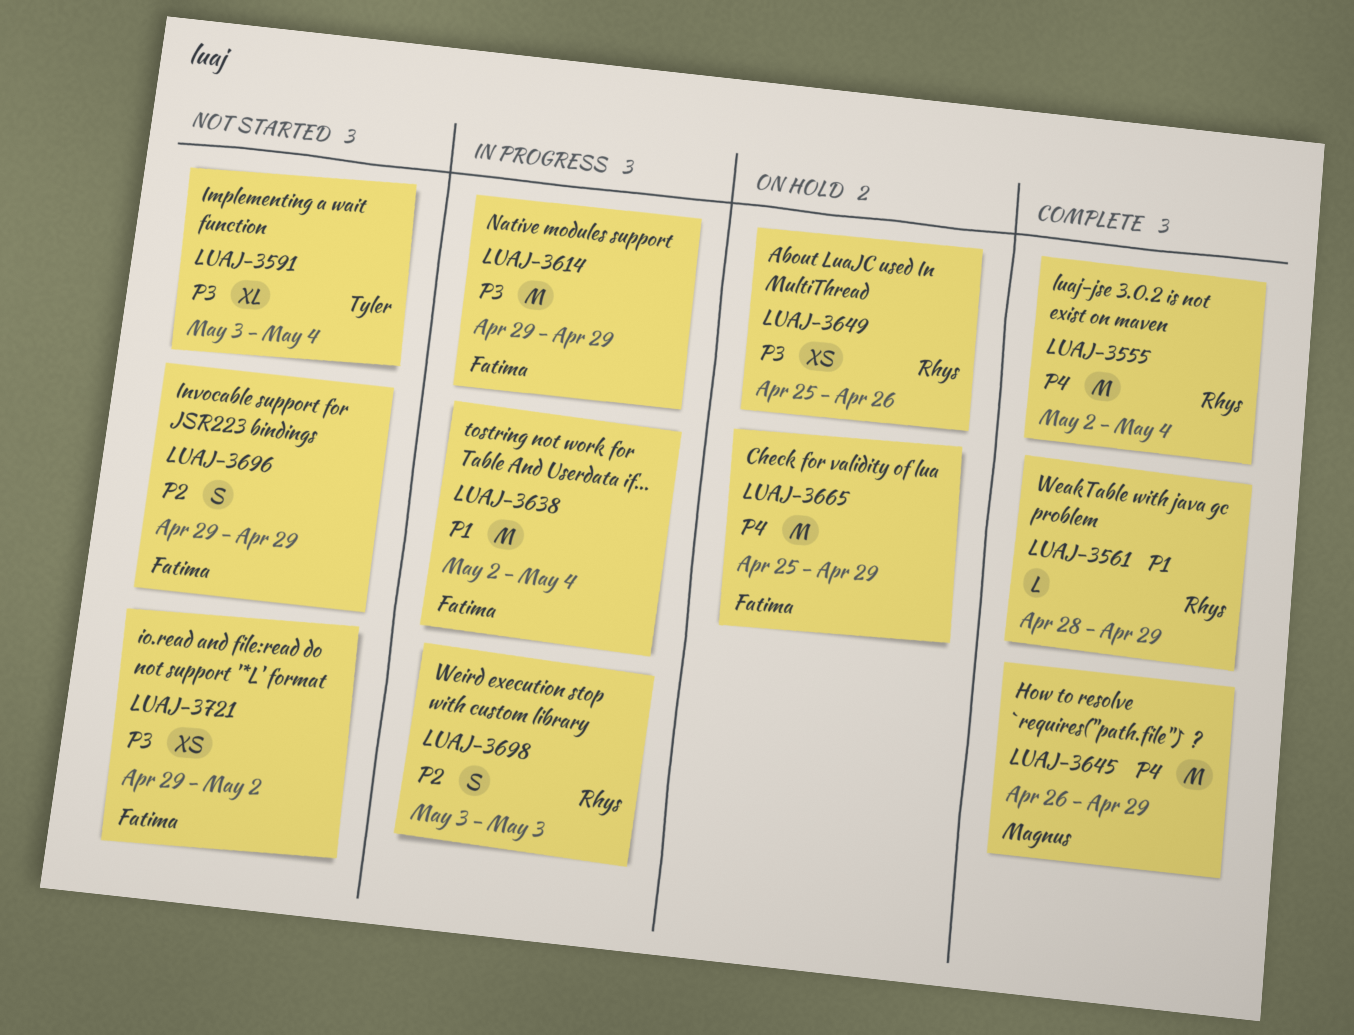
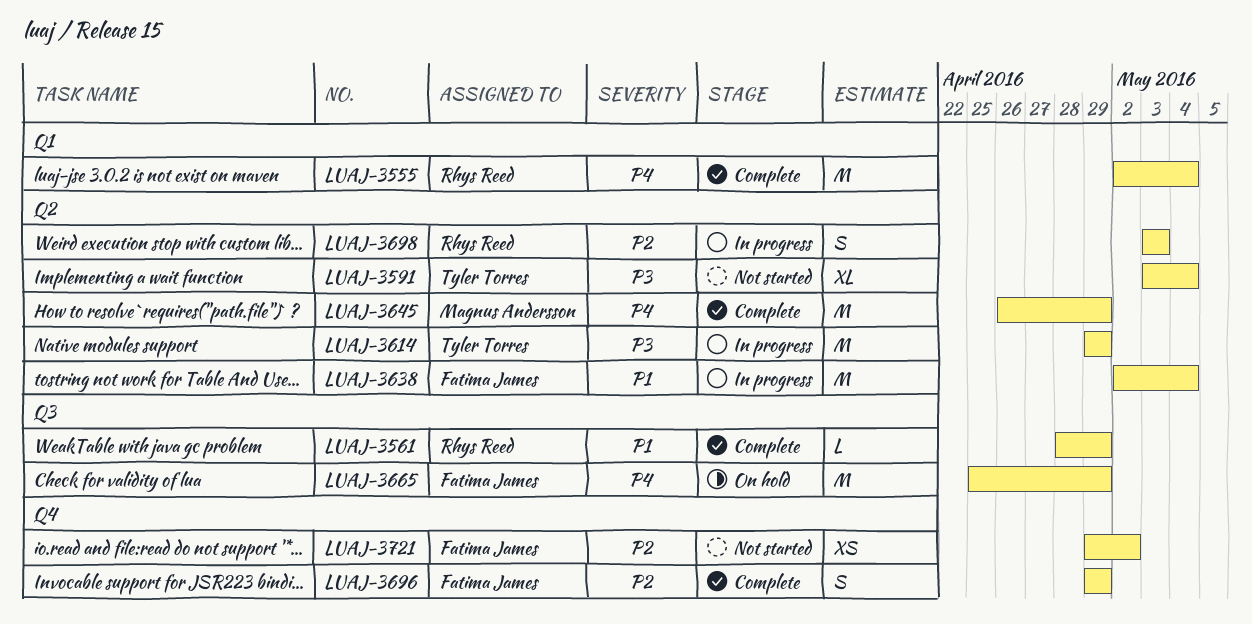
LUAJ-3614, owner: Fatima James -> Tyler Torres
LUAJ-3649: present -> none
LUAJ-3696, status: Not started -> Complete
LUAJ-3721, priority: P3 -> P2

